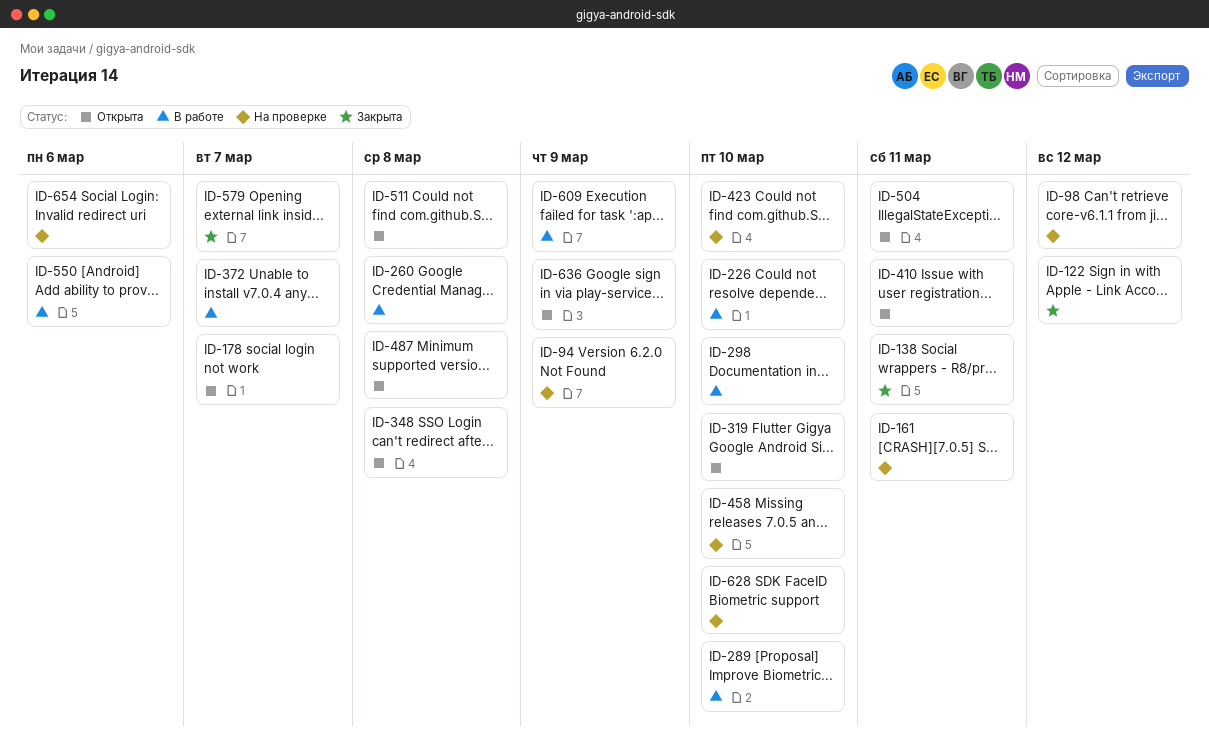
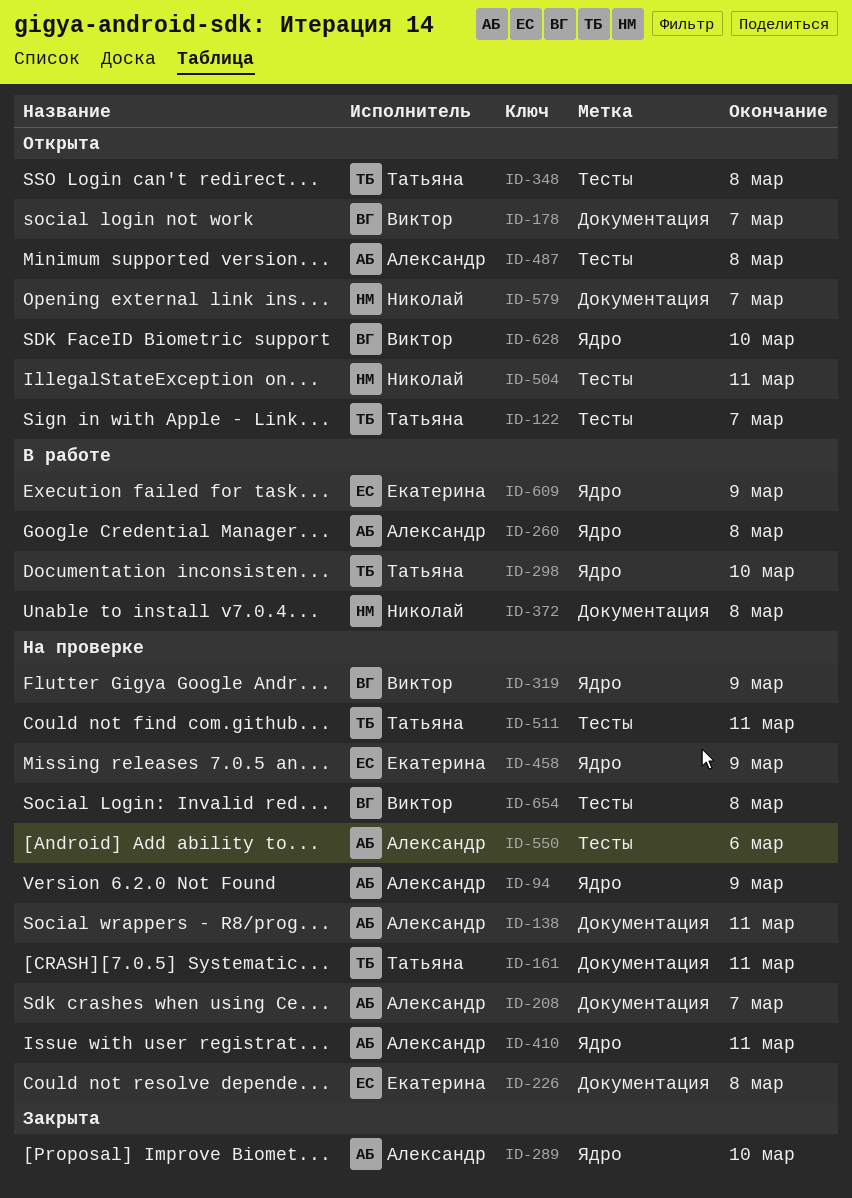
ID-98: present -> none
ID-122, status: Закрыта -> Открыта
ID-122, due: Mar 12 -> Mar 7
ID-138, status: Закрыта -> На проверке
ID-208: none -> present
ID-226, status: В работе -> На проверке
ID-226, due: Mar 10 -> Mar 8
ID-289, status: В работе -> Закрыта
ID-319, status: Открыта -> На проверке
ID-319, due: Mar 10 -> Mar 9
ID-372, due: Mar 7 -> Mar 8
ID-410, status: Открыта -> На проверке
ID-423: present -> none
ID-458, due: Mar 10 -> Mar 9
ID-511, status: Открыта -> На проверке
ID-511, due: Mar 8 -> Mar 11
ID-550, status: В работе -> На проверке
ID-579, status: Закрыта -> Открыта
ID-628, status: На проверке -> Открыта
ID-636: present -> none
ID-654, due: Mar 6 -> Mar 8

